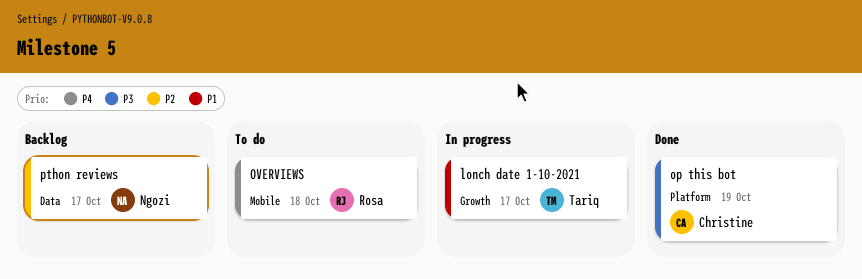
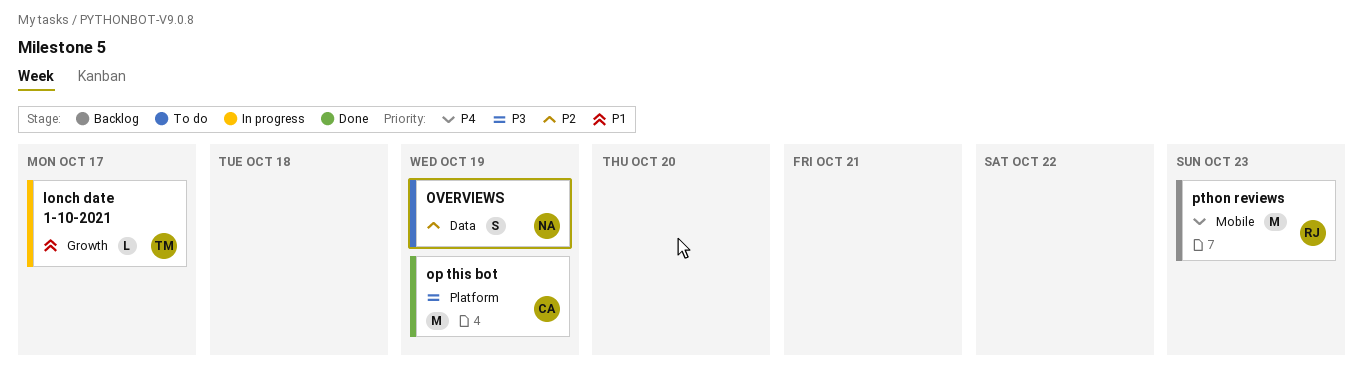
OVERVIEWS, owner: Rosa -> Ngozi
OVERVIEWS, priority: P4 -> P2
OVERVIEWS, label: Mobile -> Data
OVERVIEWS, due: Oct 18 -> Oct 19
pthon reviews, owner: Ngozi -> Rosa
pthon reviews, priority: P2 -> P4
pthon reviews, label: Data -> Mobile
pthon reviews, due: Oct 17 -> Oct 23

